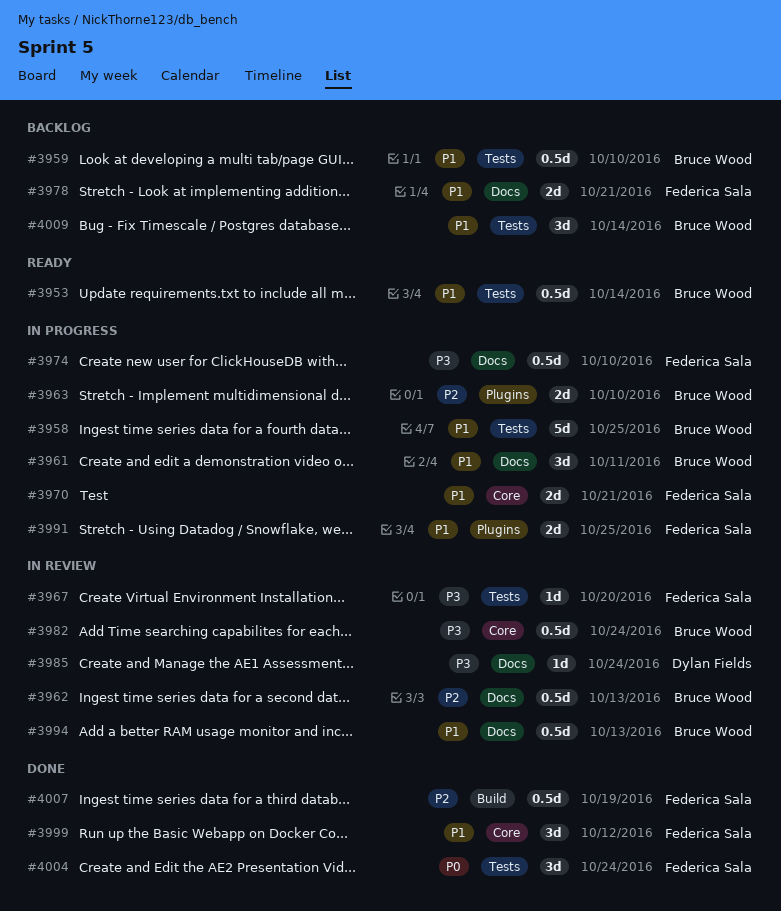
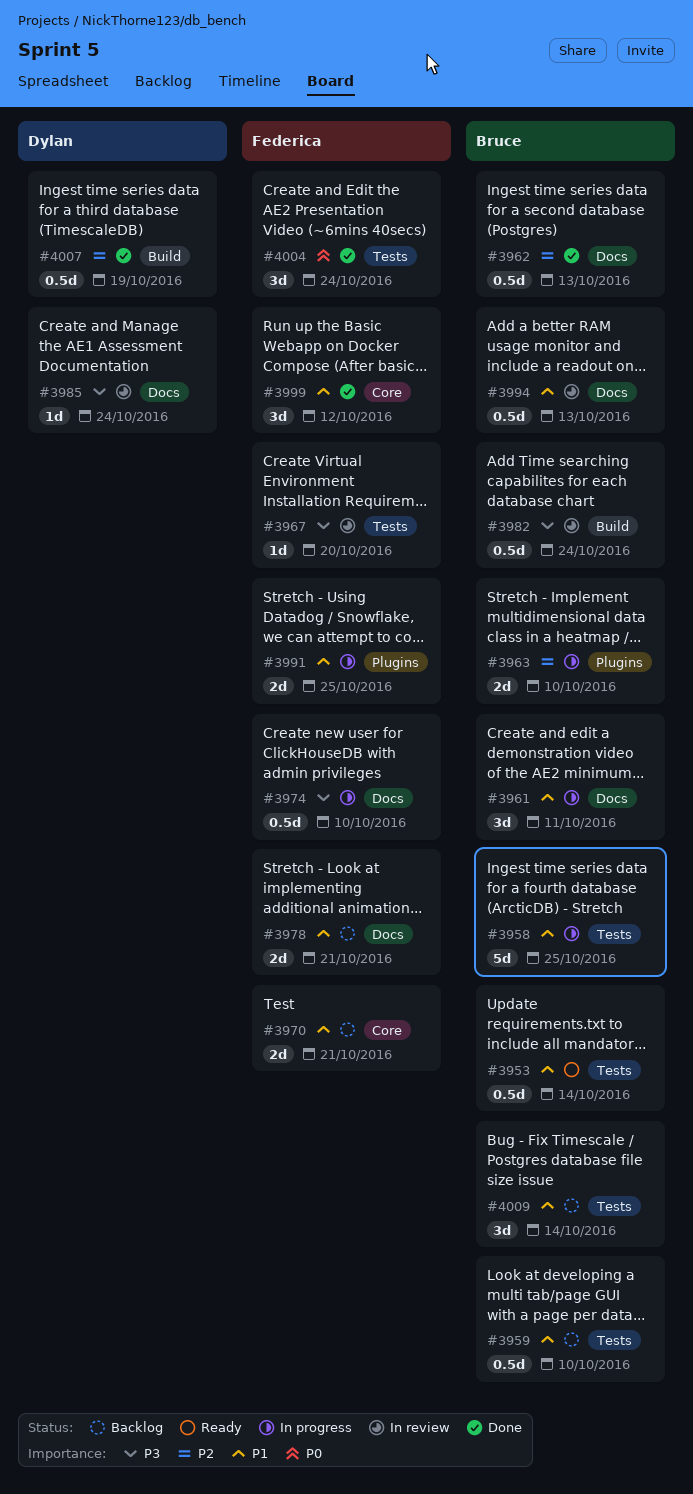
#3962, status: In review -> Done
#3970, status: In progress -> Backlog
#3982, label: Core -> Build
#4007, owner: Federica Sala -> Dylan Fields

